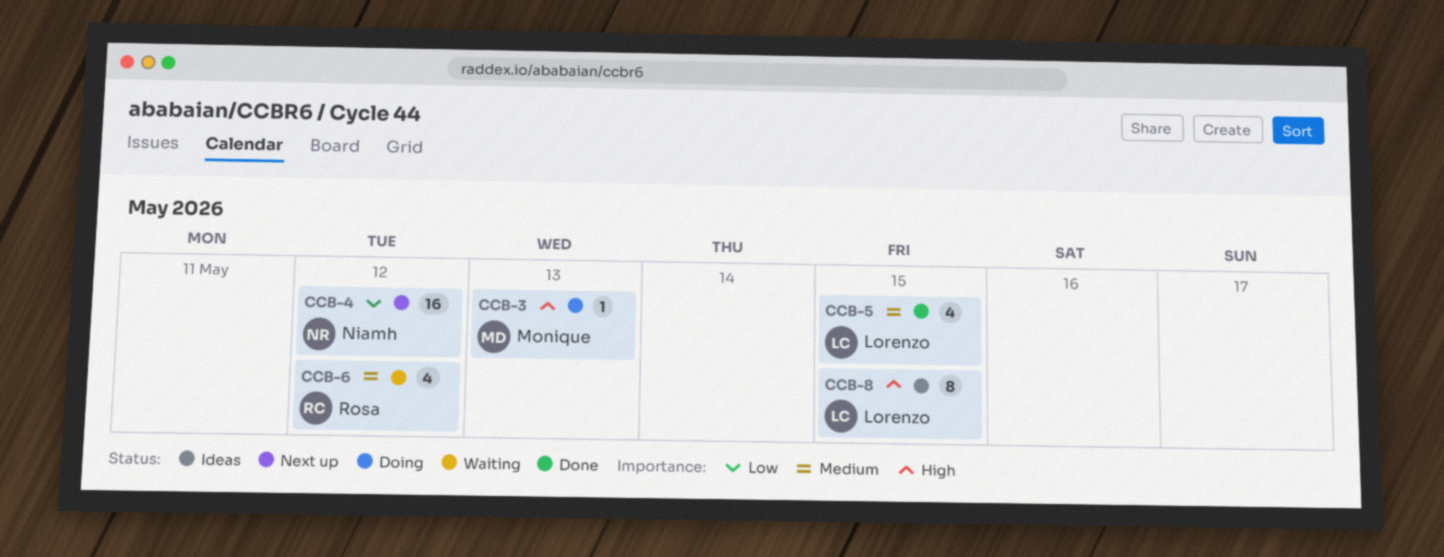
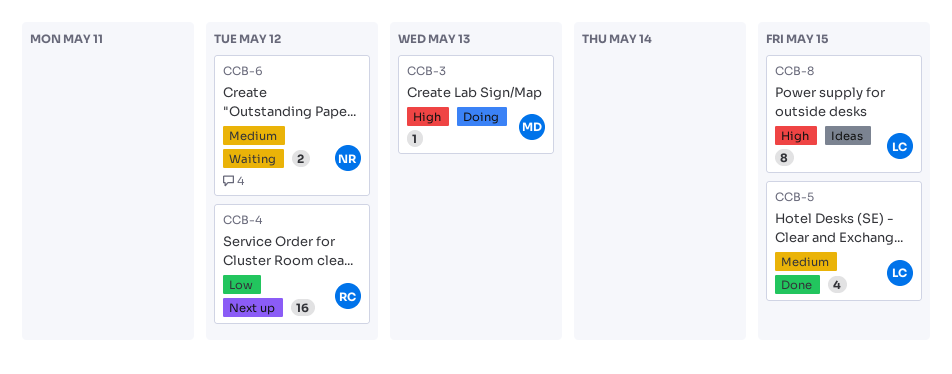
CCB-4, owner: Niamh -> Rosa
CCB-6, owner: Rosa -> Niamh
CCB-6, estimate: 4 -> 2

